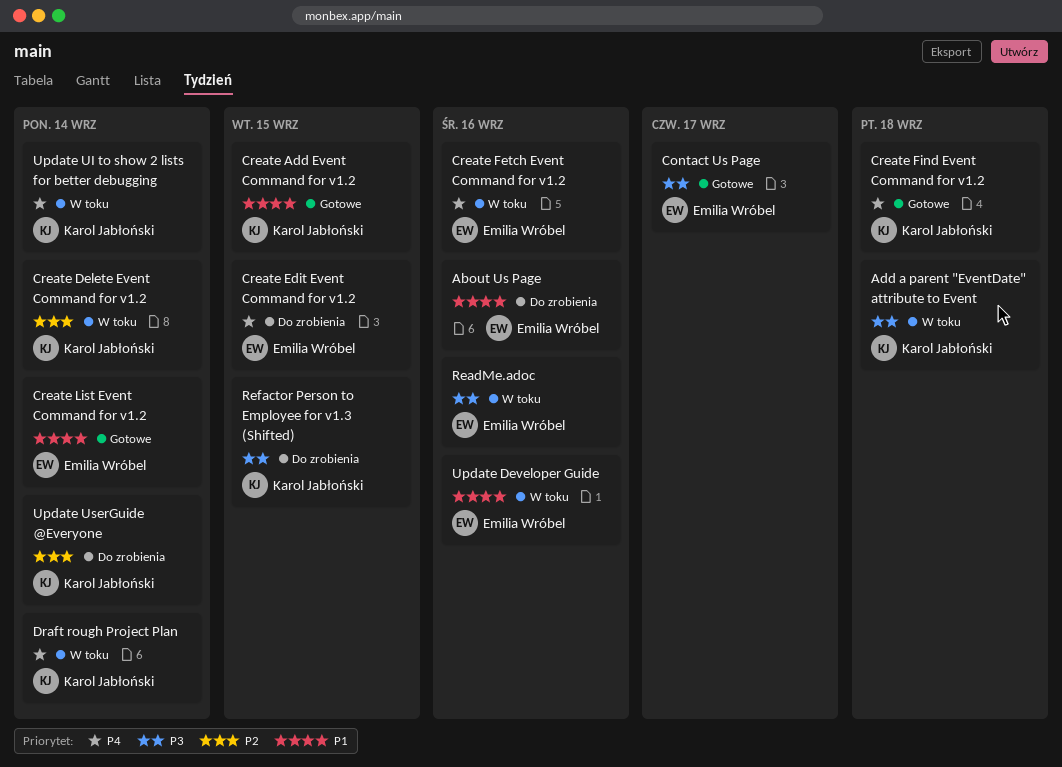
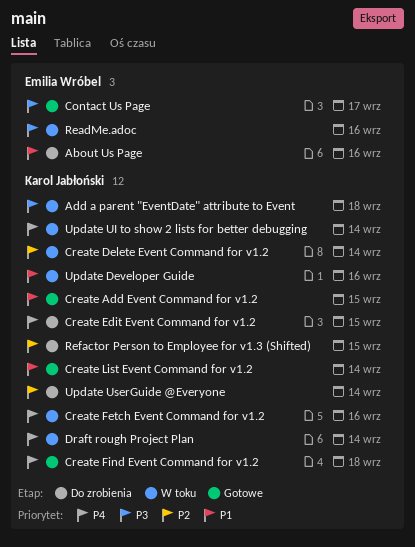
Create Edit Event Command for v1.2, owner: Emilia Wróbel -> Karol Jabłoński
Create Fetch Event Command for v1.2, owner: Emilia Wróbel -> Karol Jabłoński
Create List Event Command for v1.2, owner: Emilia Wróbel -> Karol Jabłoński
Refactor Person to Employee for v1.3 (Shifted), priority: P3 -> P2
Update Developer Guide, owner: Emilia Wróbel -> Karol Jabłoński

